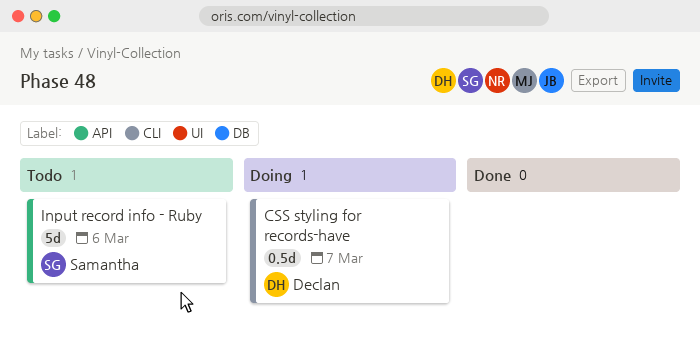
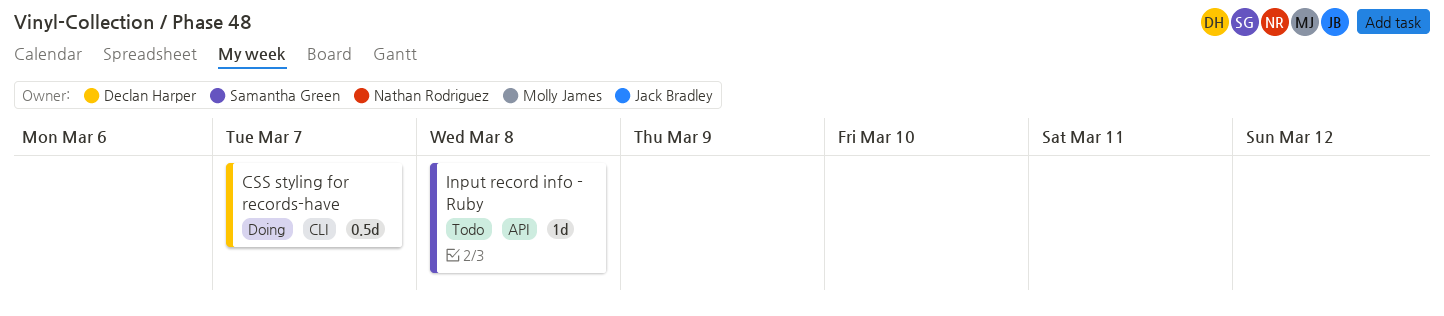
Input record info - Ruby, estimate: 5d -> 1d
Input record info - Ruby, due: Mar 6 -> Mar 8

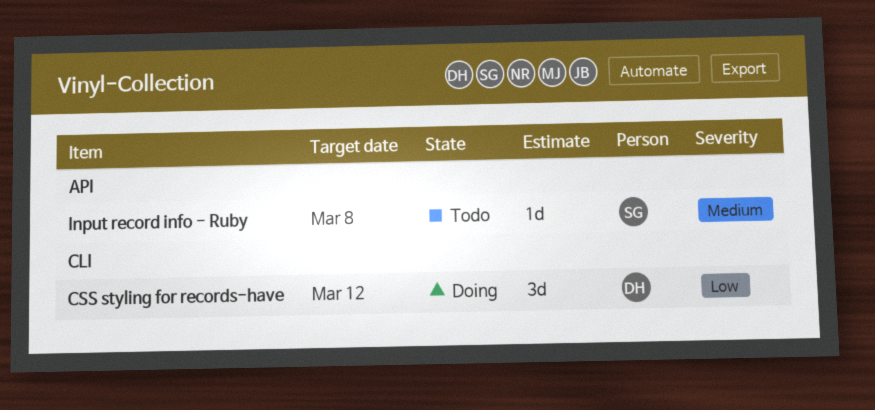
CSS styling for records-have, estimate: 0.5d -> 3d
CSS styling for records-have, due: Mar 7 -> Mar 12

